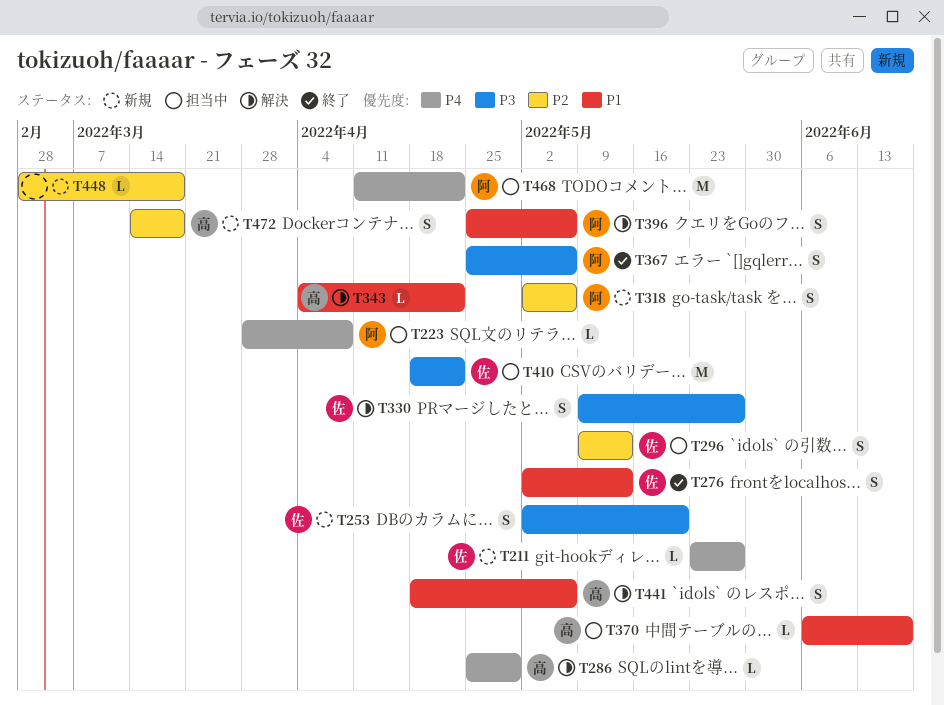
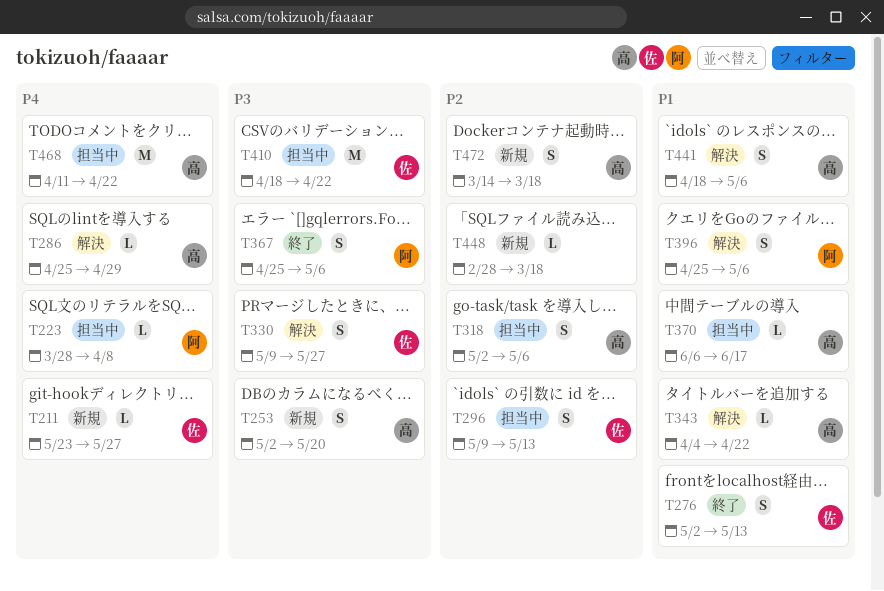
T253, owner: 佐 -> 高
T318, status: 新規 -> 担当中
T318, owner: 阿 -> 高
T468, owner: 阿 -> 高

